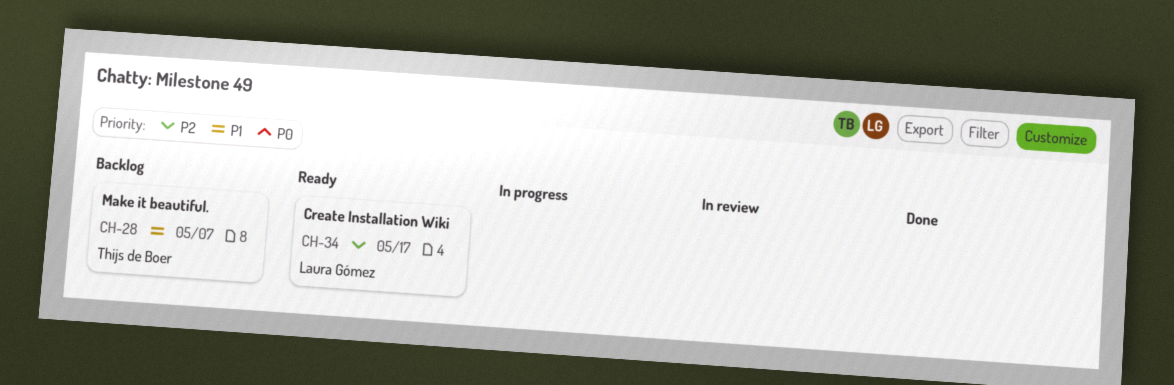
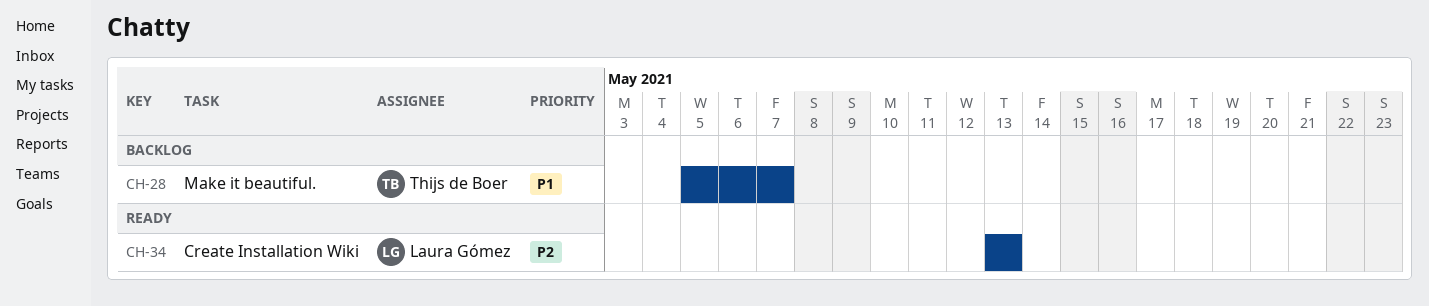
CH-34, due: May 17 -> May 13

